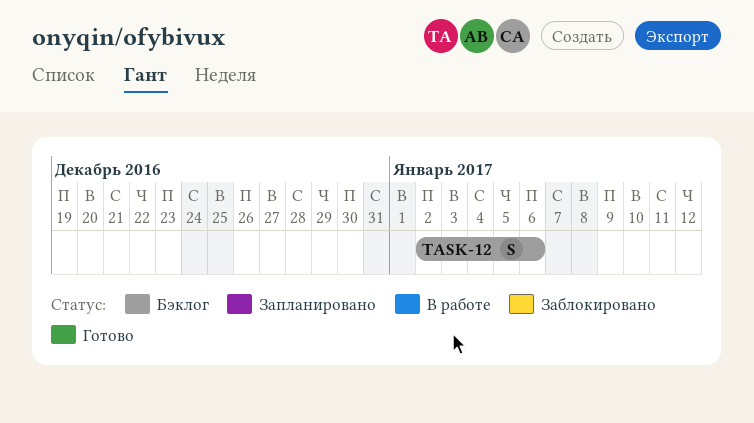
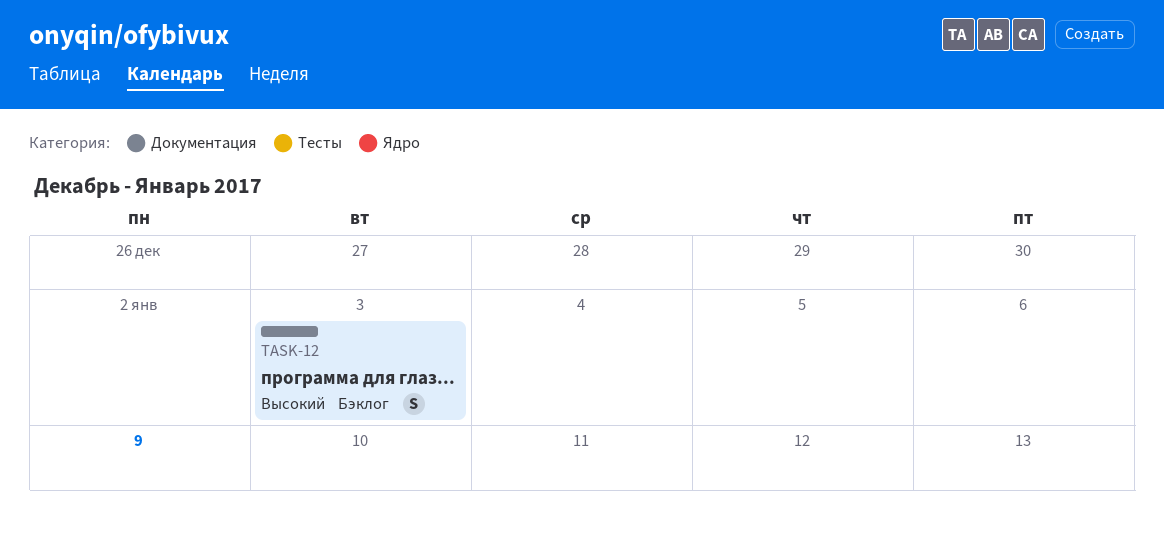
TASK-12, due: Jan 6 -> Jan 3

